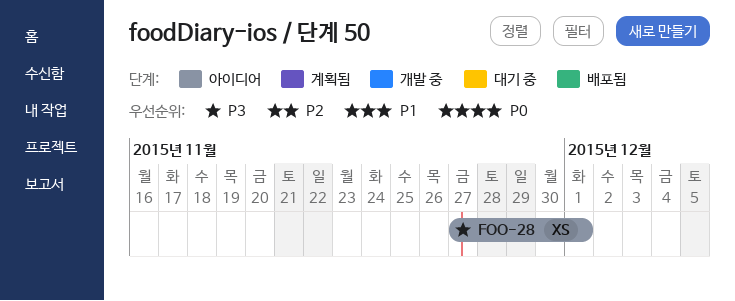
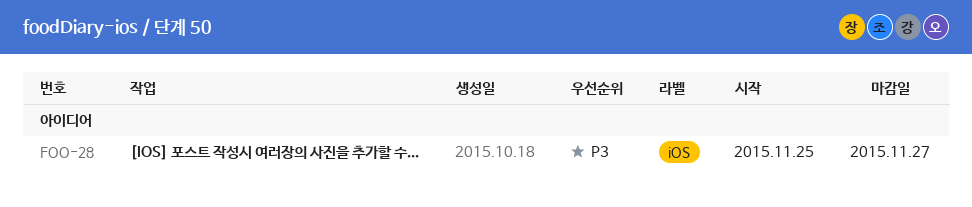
FOO-28, start: Nov 27 -> Nov 25
FOO-28, due: Dec 1 -> Nov 27

